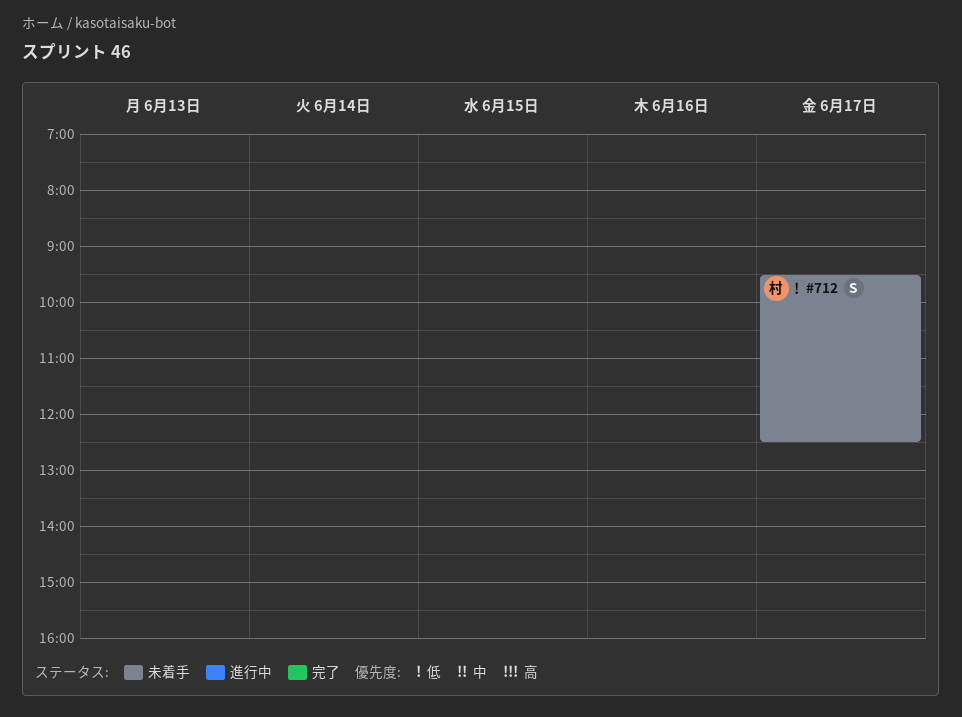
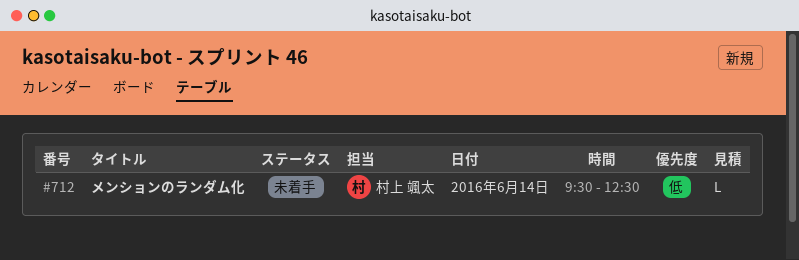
#712, estimate: S -> L
#712, day: Jun 17 -> Jun 14

